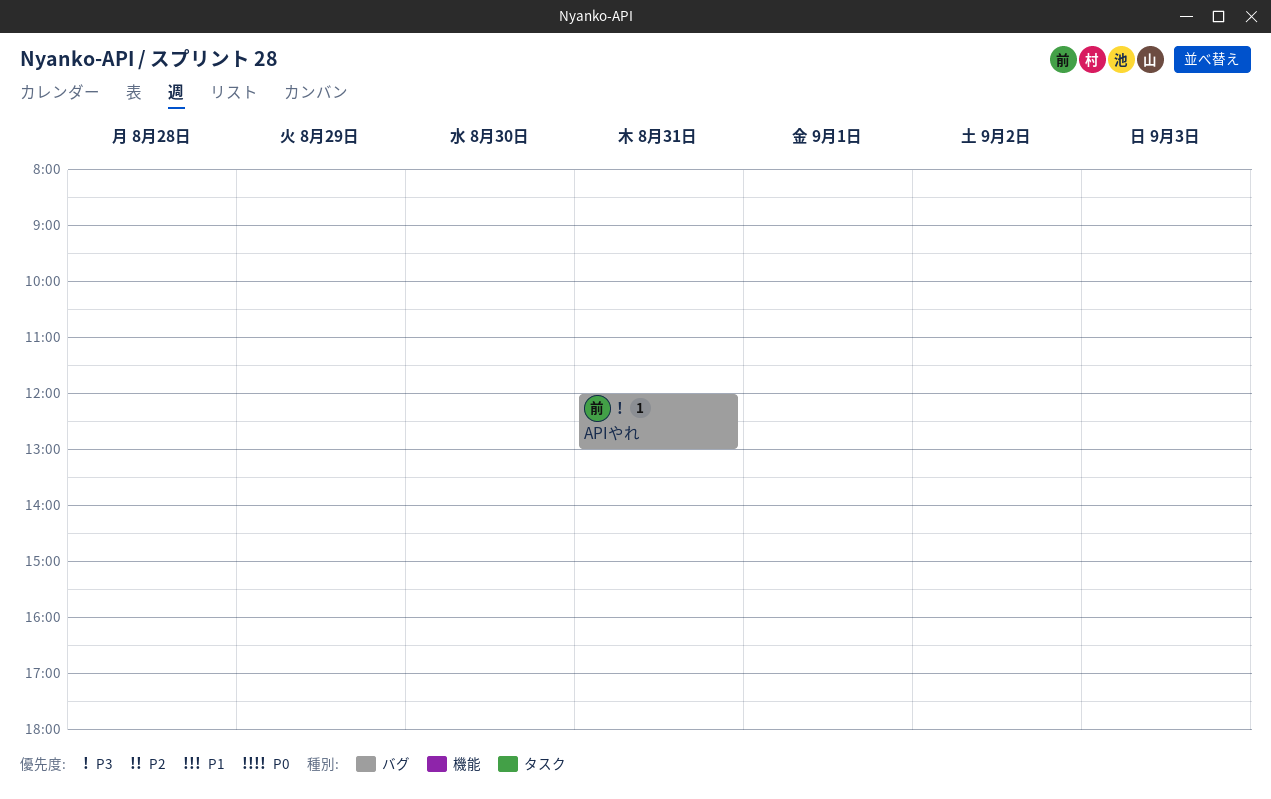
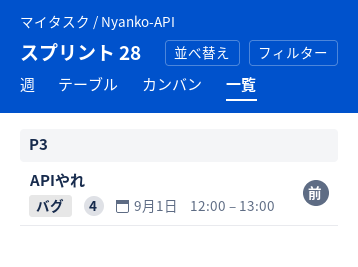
APIやれ, estimate: 1 -> 4
APIやれ, day: Aug 31 -> Sep 1

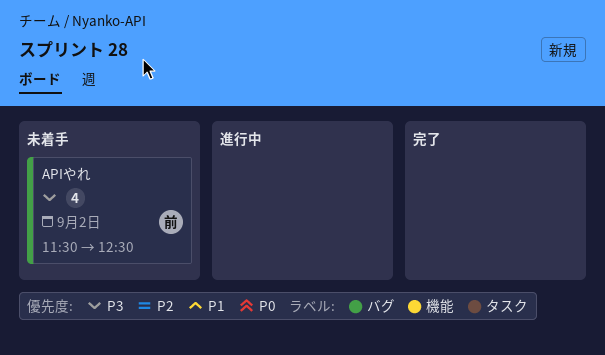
APIやれ, day: Sep 1 -> Sep 2
APIやれ, begins: 12:00 -> 11:30
APIやれ, ends: 13:00 -> 12:30

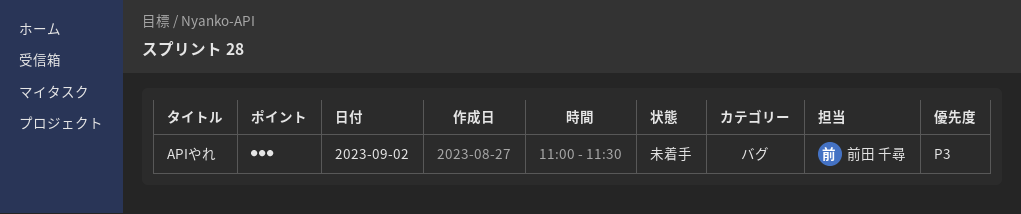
APIやれ, estimate: 4 -> 3
APIやれ, begins: 11:30 -> 11:00
APIやれ, ends: 12:30 -> 11:30

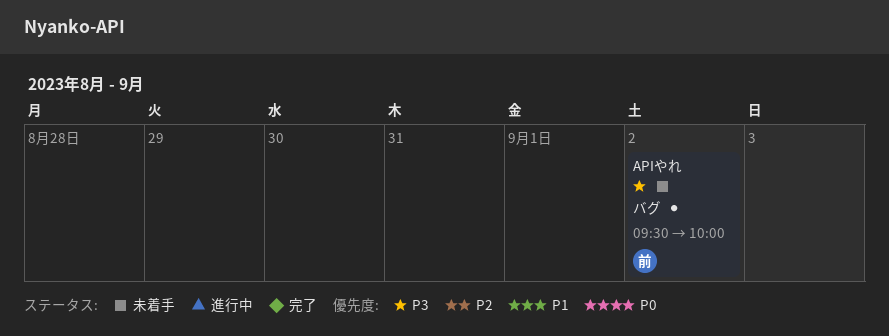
APIやれ, estimate: 3 -> 1
APIやれ, begins: 11:00 -> 09:30
APIやれ, ends: 11:30 -> 10:00

